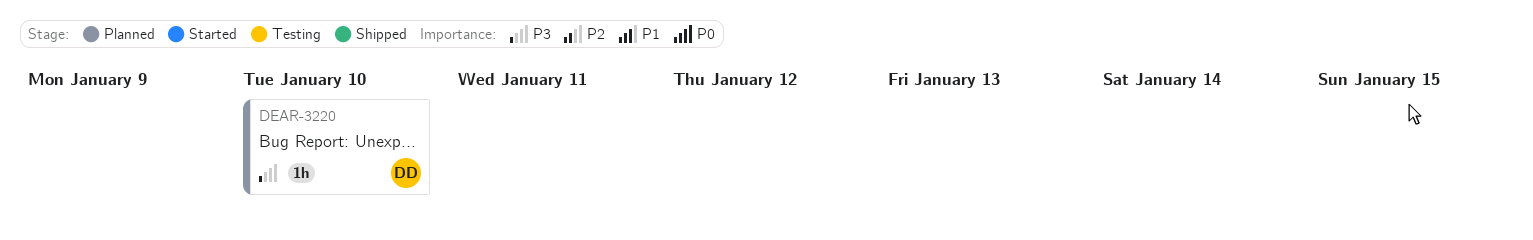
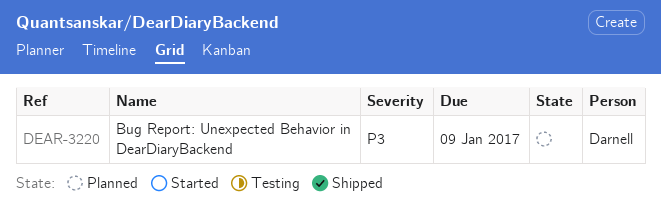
DEAR-3220, due: Jan 10 -> Jan 9

